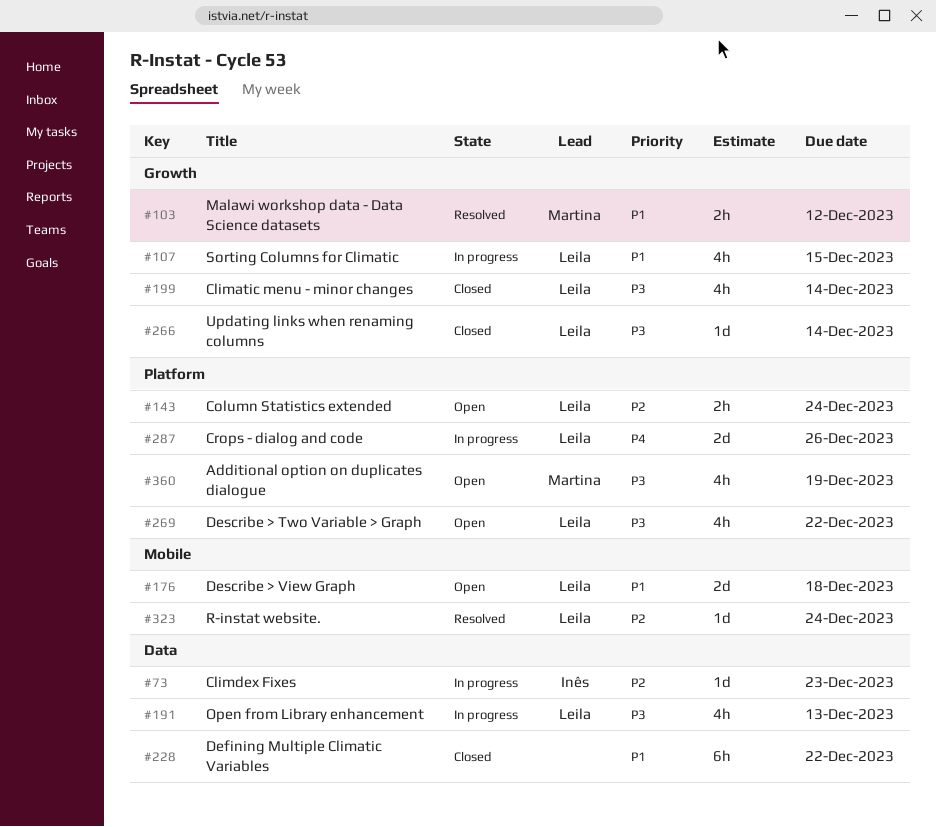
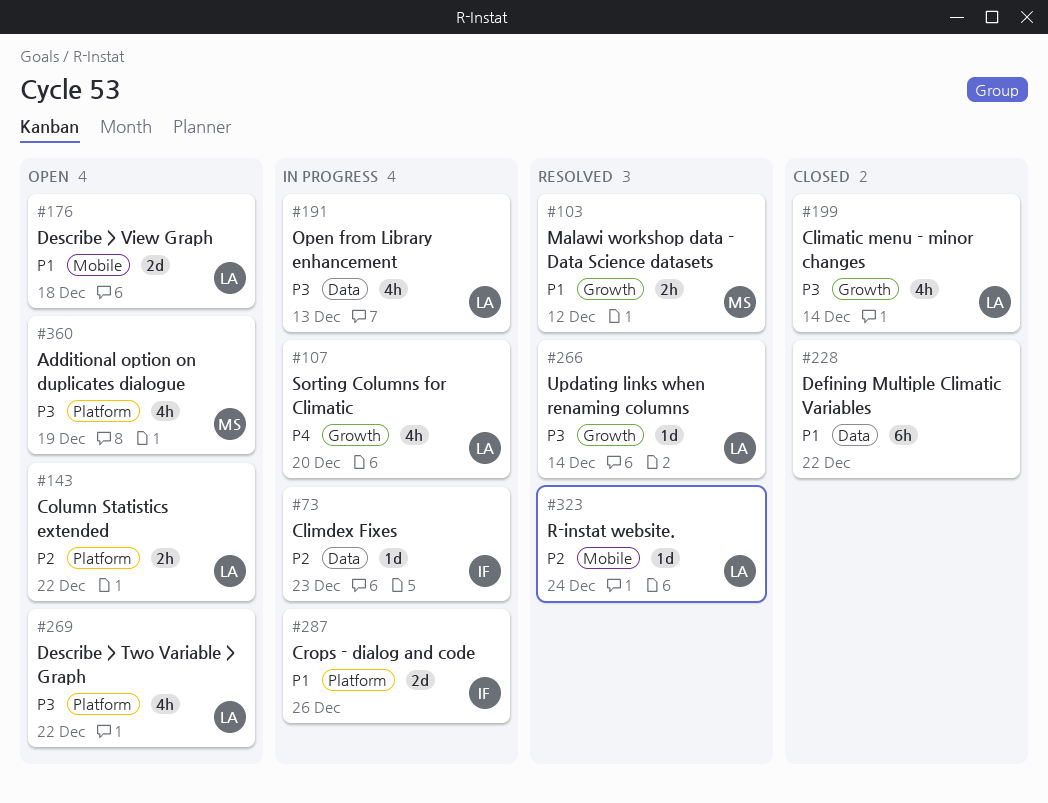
#107, priority: P1 -> P4
#107, due: Dec 15 -> Dec 20
#143, due: Dec 24 -> Dec 22
#266, status: Closed -> Resolved
#287, owner: Leila -> Inês
#287, priority: P4 -> P1

